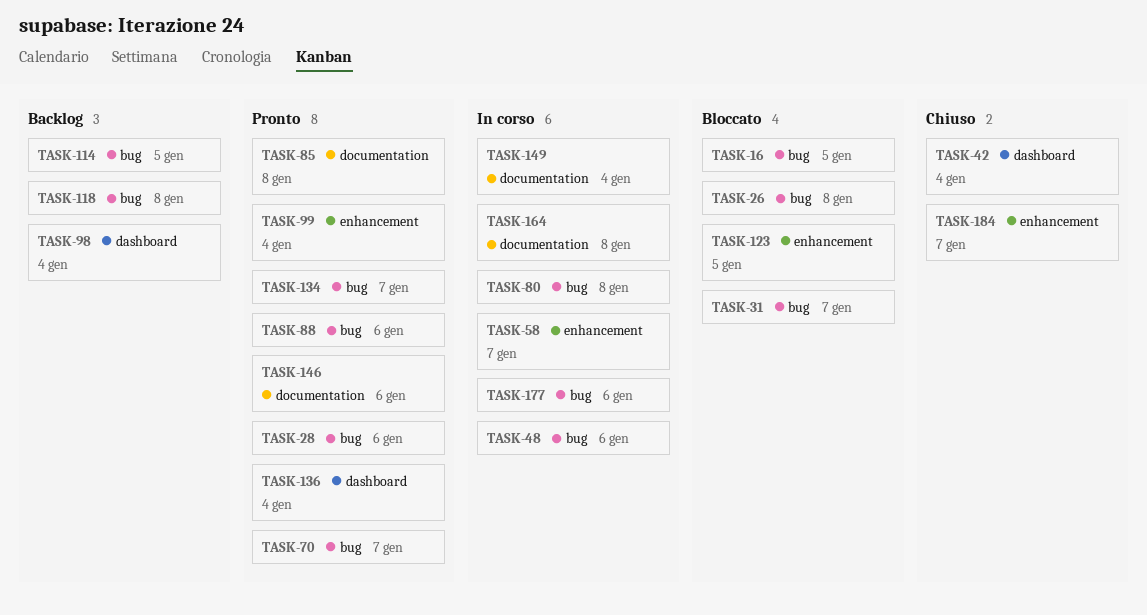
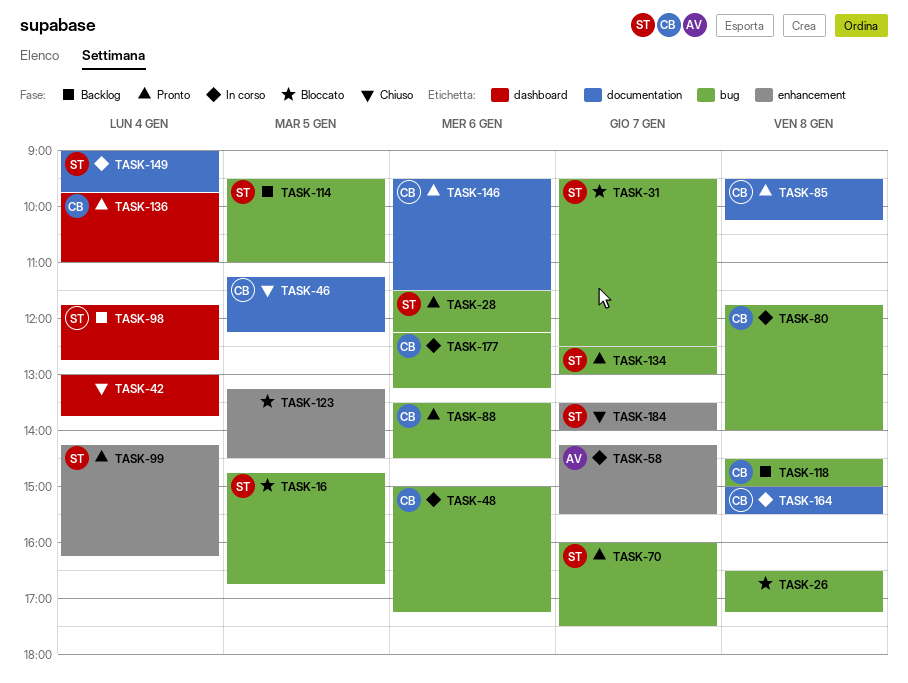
TASK-46: none -> present

